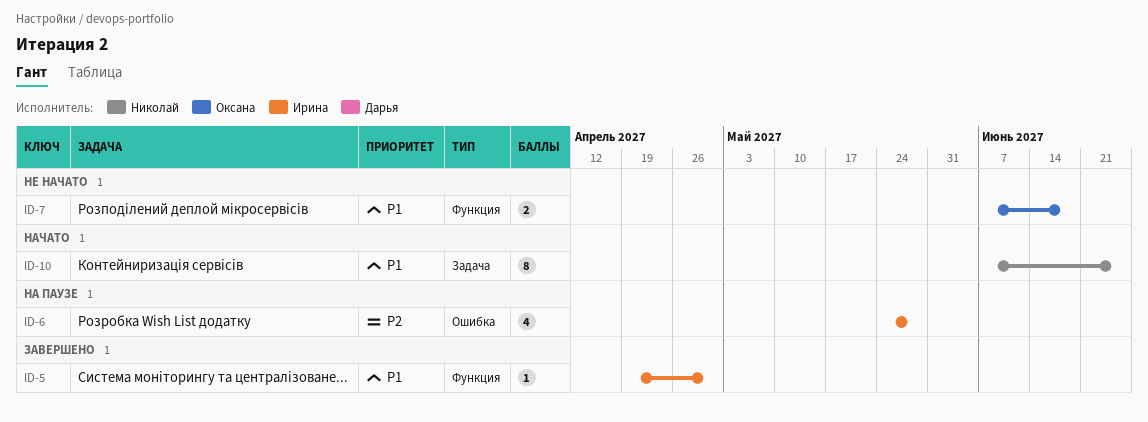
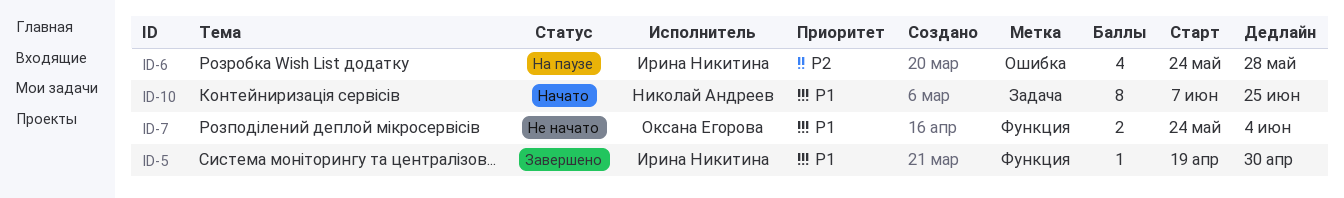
ID-7, start: Jun 7 -> May 24
ID-7, due: Jun 18 -> Jun 4

